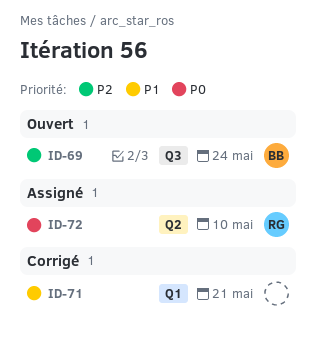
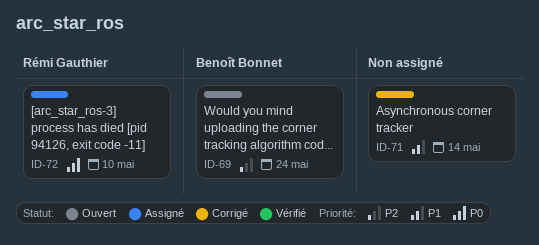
ID-71, due: May 21 -> May 14

